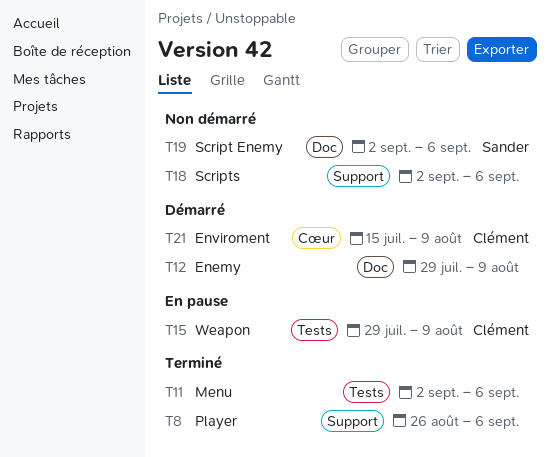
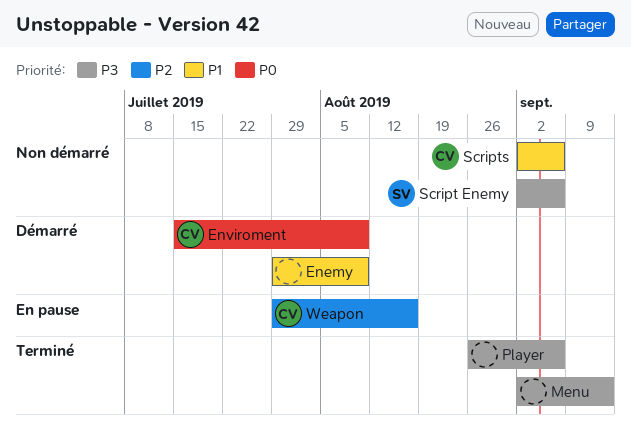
Menu, due: Sep 6 -> Sep 13
Scripts, owner: none -> Clément
Weapon, due: Aug 9 -> Aug 16

